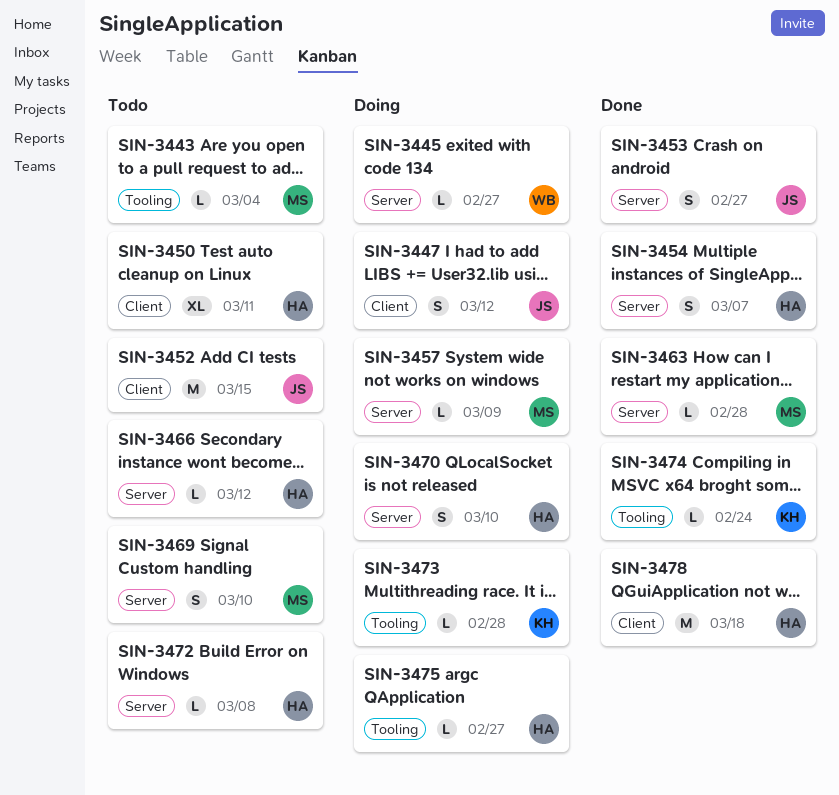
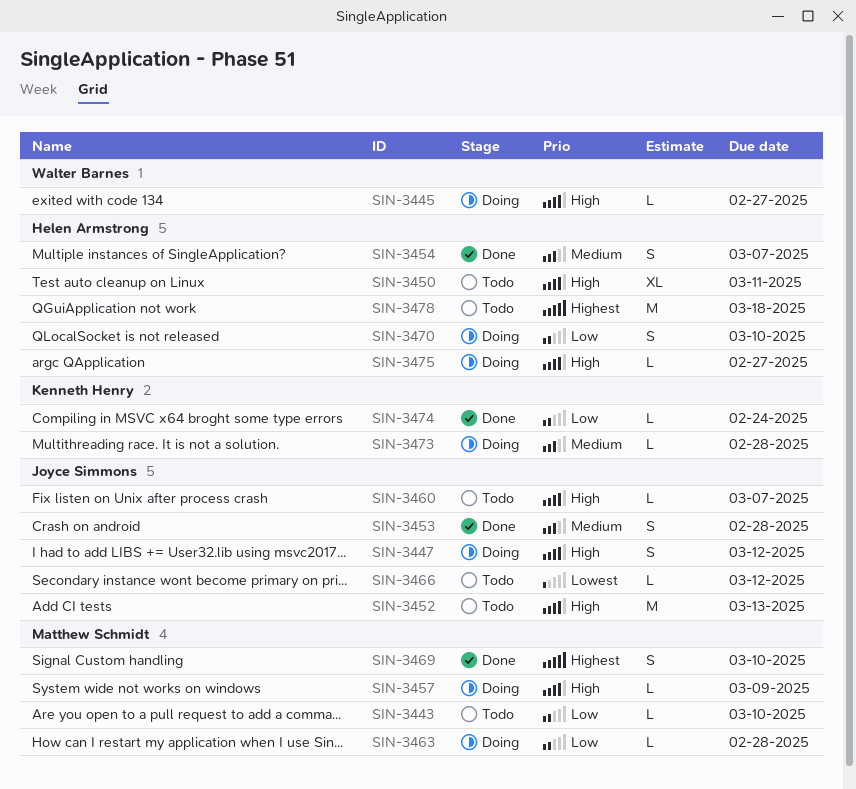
SIN-3443, due: Mar 4 -> Mar 10
SIN-3452, due: Mar 15 -> Mar 13
SIN-3453, due: Feb 27 -> Feb 28
SIN-3460: none -> present
SIN-3463, status: Done -> Doing
SIN-3466, owner: Helen Armstrong -> Joyce Simmons
SIN-3469, status: Todo -> Done
SIN-3472: present -> none
SIN-3478, status: Done -> Todo

